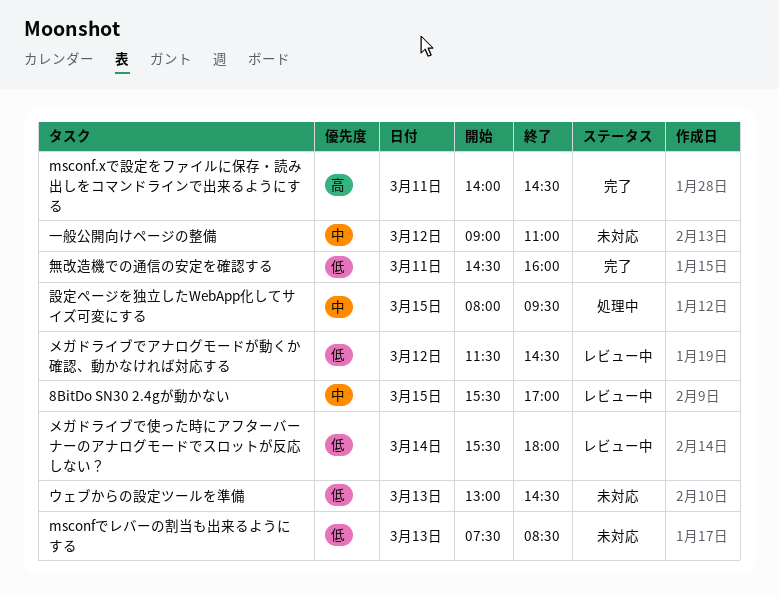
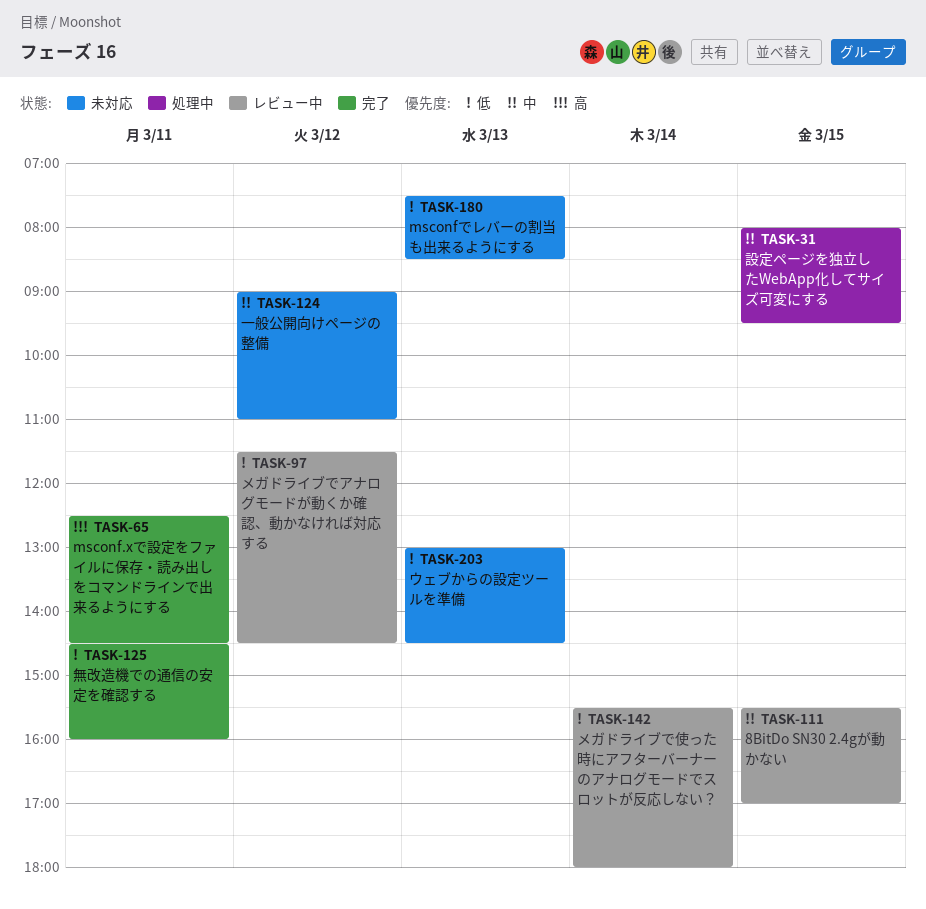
msconf.xで設定をファイルに保存・読み出しをコマンドラインで出来るようにする, begins: 14:00 -> 12:30

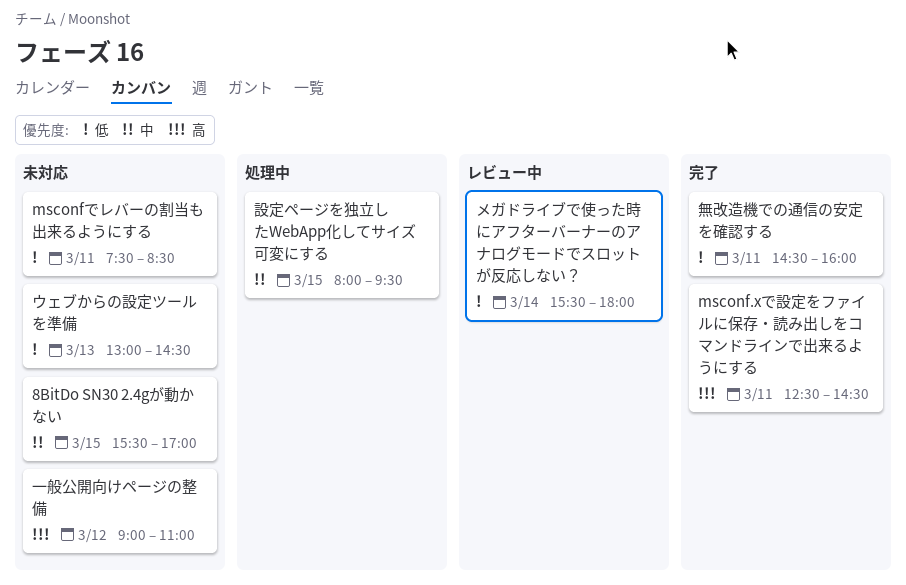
8BitDo SN30 2.4gが動かない, status: レビュー中 -> 未対応
msconfでレバーの割当も出来るようにする, day: Mar 13 -> Mar 11
メガドライブでアナログモードが動くか確認、動かなければ対応する: present -> none
一般公開向けページの整備, priority: 中 -> 高

